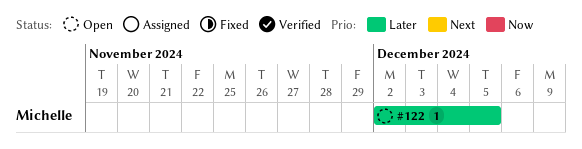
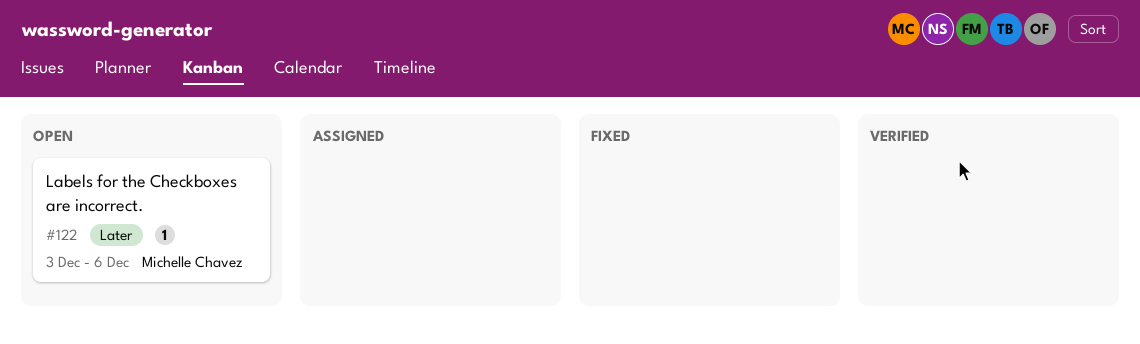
#122, start: Dec 2 -> Dec 3
#122, due: Dec 5 -> Dec 6

